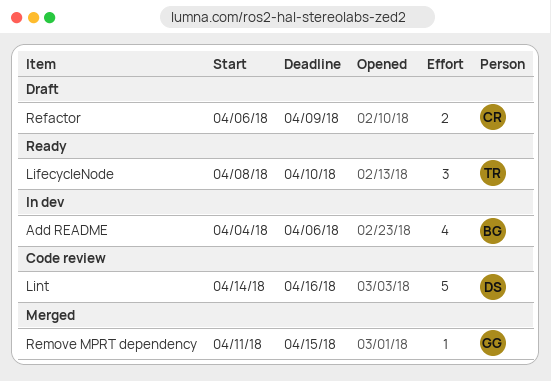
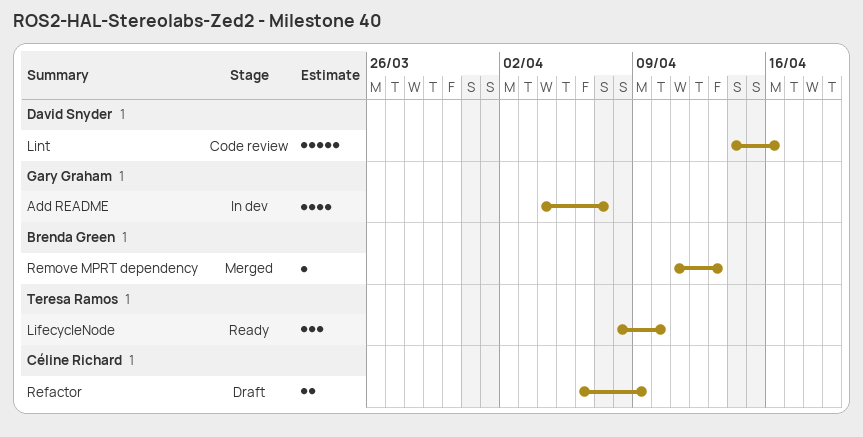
Add README, owner: Brenda Green -> Gary Graham
Add README, due: Apr 6 -> Apr 7
Remove MPRT dependency, owner: Gary Graham -> Brenda Green
Remove MPRT dependency, due: Apr 15 -> Apr 13

